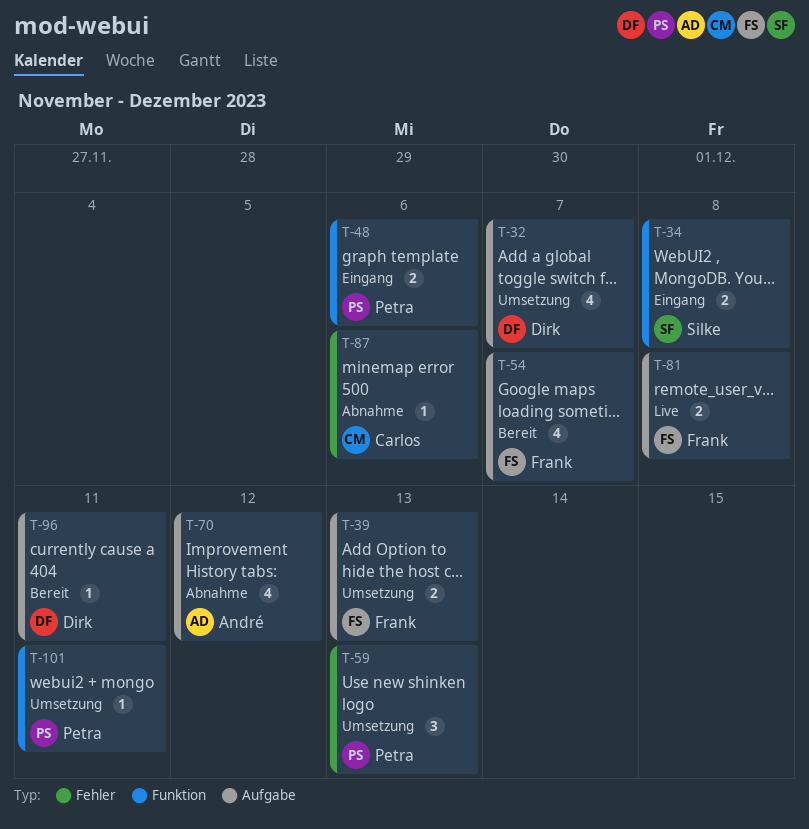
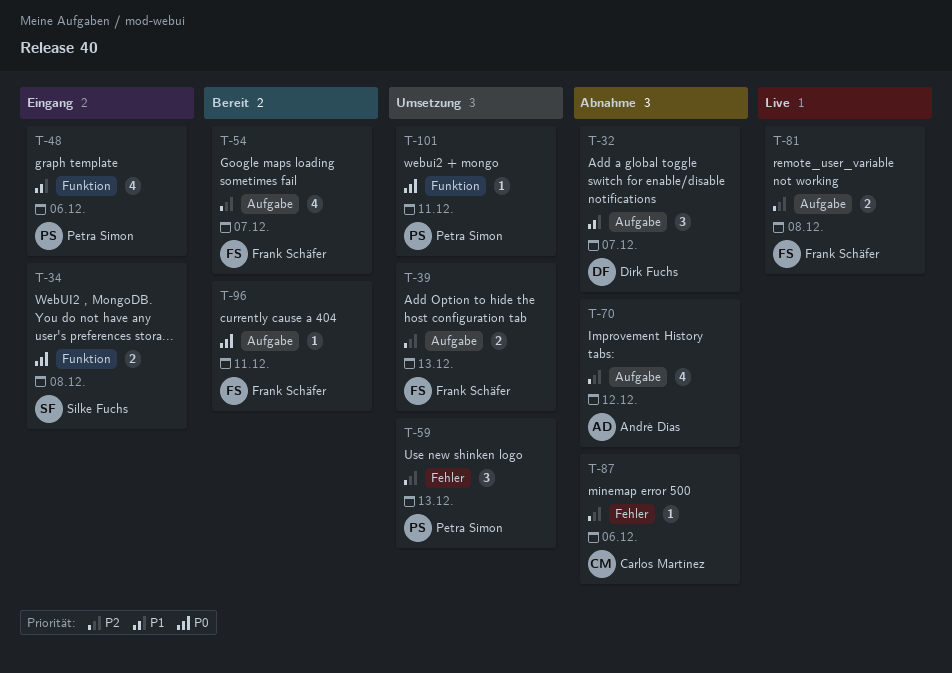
T-32, status: Umsetzung -> Abnahme
T-32, estimate: 4 -> 3
T-48, estimate: 2 -> 4
T-96, owner: Dirk Fuchs -> Frank Schäfer

